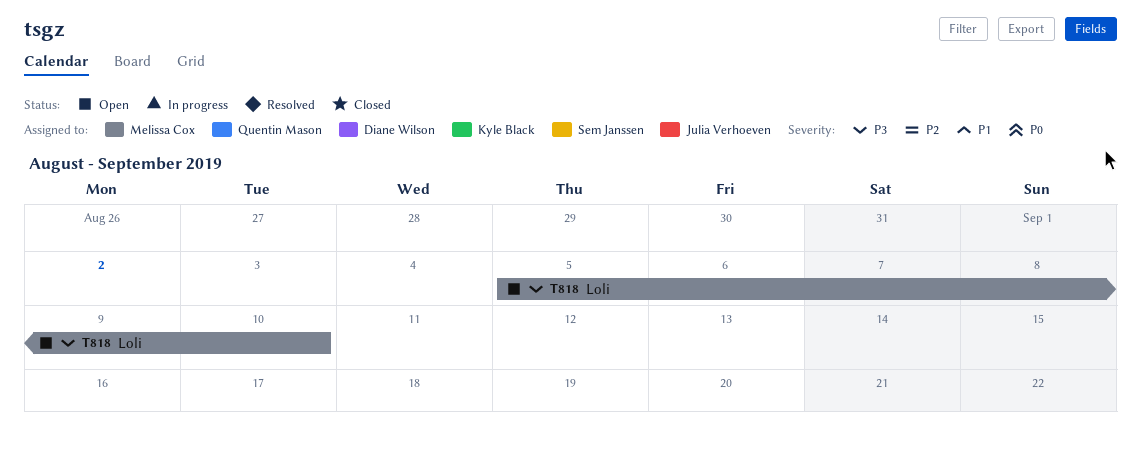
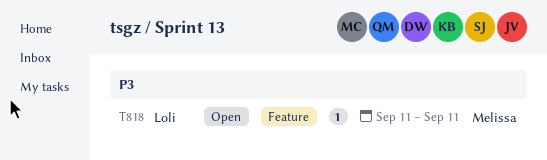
T818, start: Sep 5 -> Sep 11
T818, due: Sep 10 -> Sep 11

